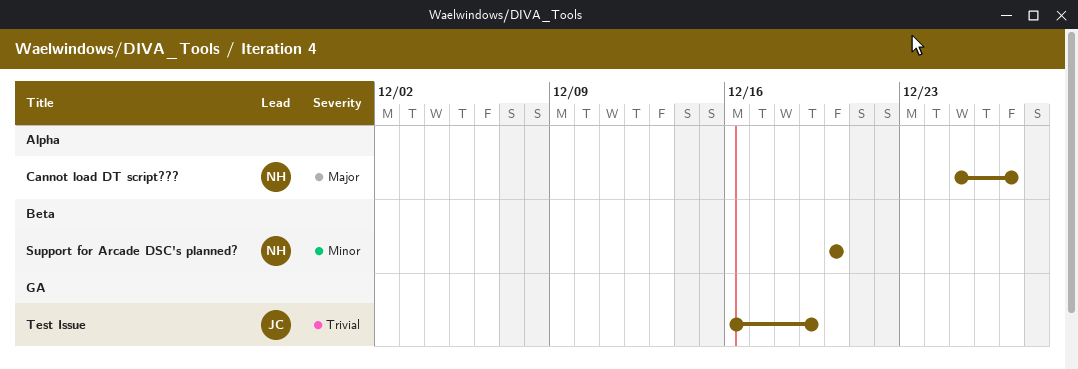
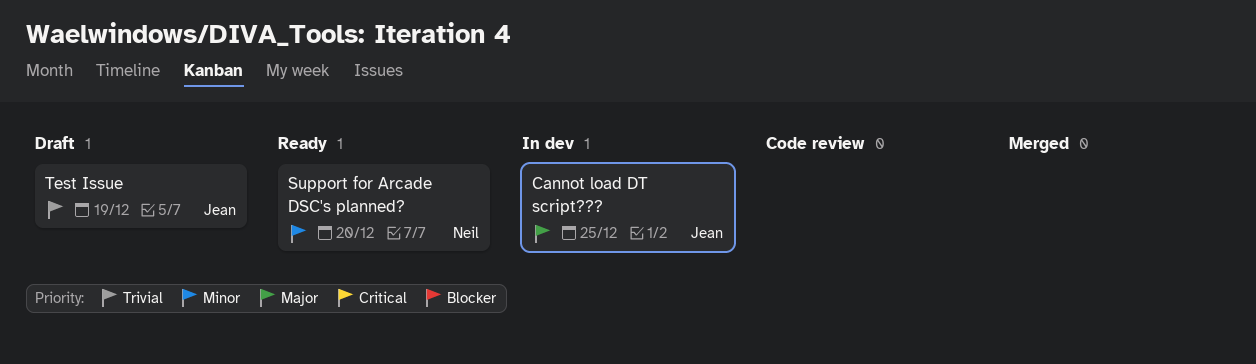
Cannot load DT script???, owner: Neil -> Jean
Cannot load DT script???, due: Dec 27 -> Dec 25

